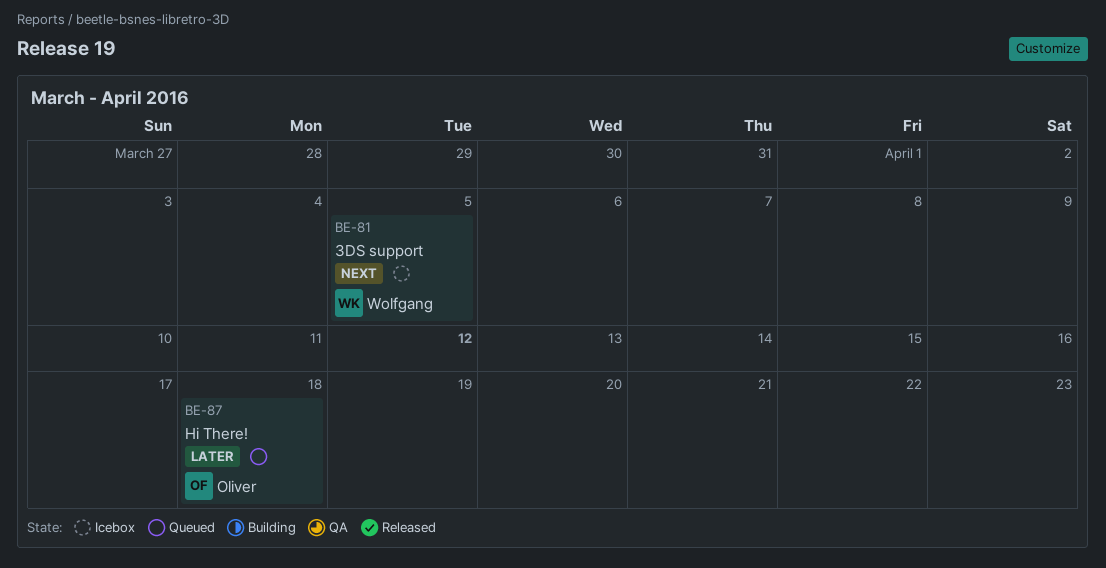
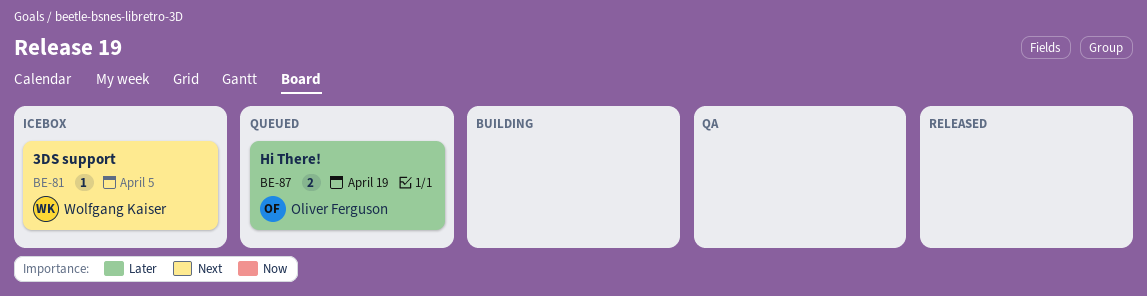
BE-87, due: Apr 18 -> Apr 19

